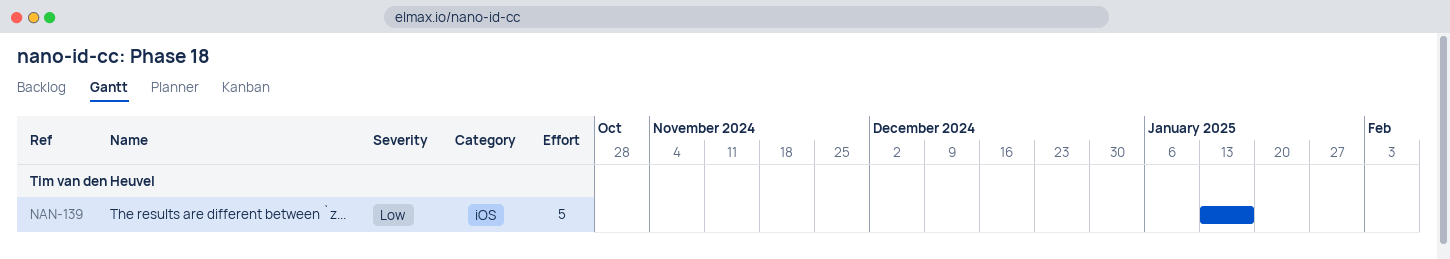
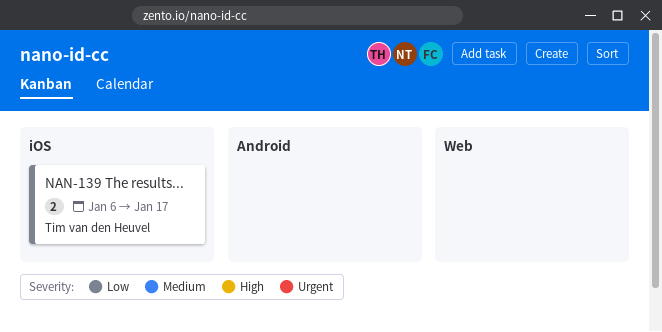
NAN-139, estimate: 5 -> 2
NAN-139, start: Jan 13 -> Jan 6

